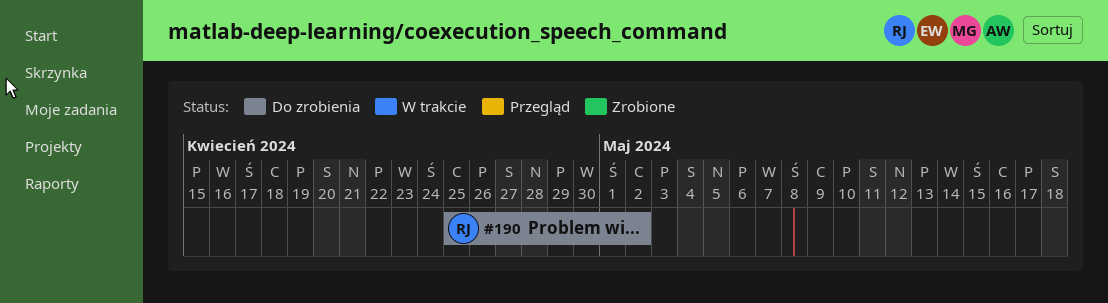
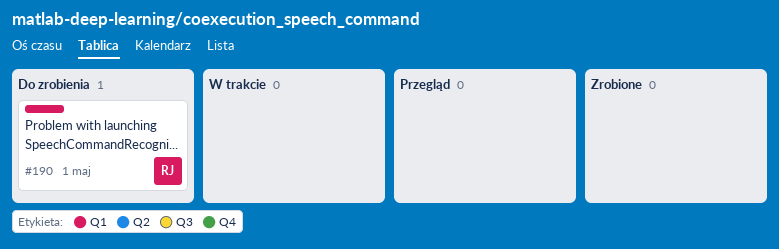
#190, due: May 2 -> May 1

